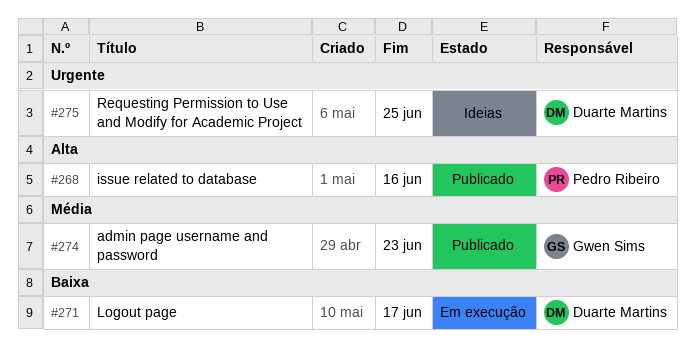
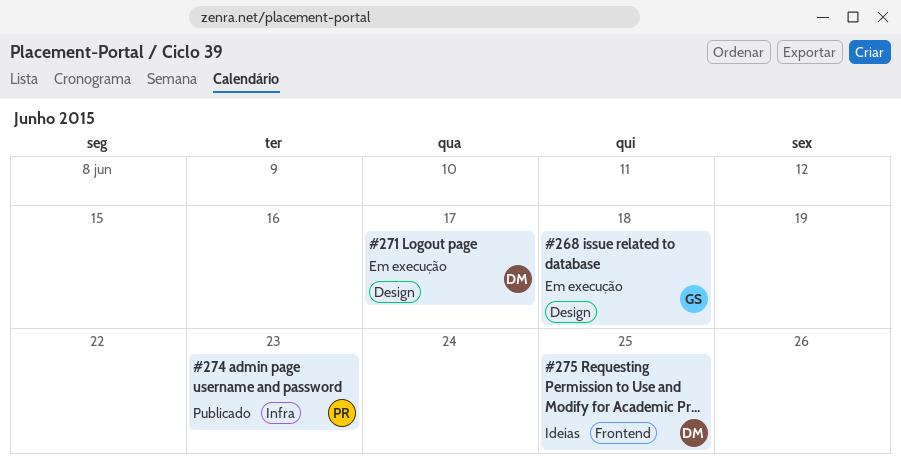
#268, status: Publicado -> Em execução
#268, owner: Pedro Ribeiro -> Gwen Sims
#268, due: Jun 16 -> Jun 18
#274, owner: Gwen Sims -> Pedro Ribeiro

